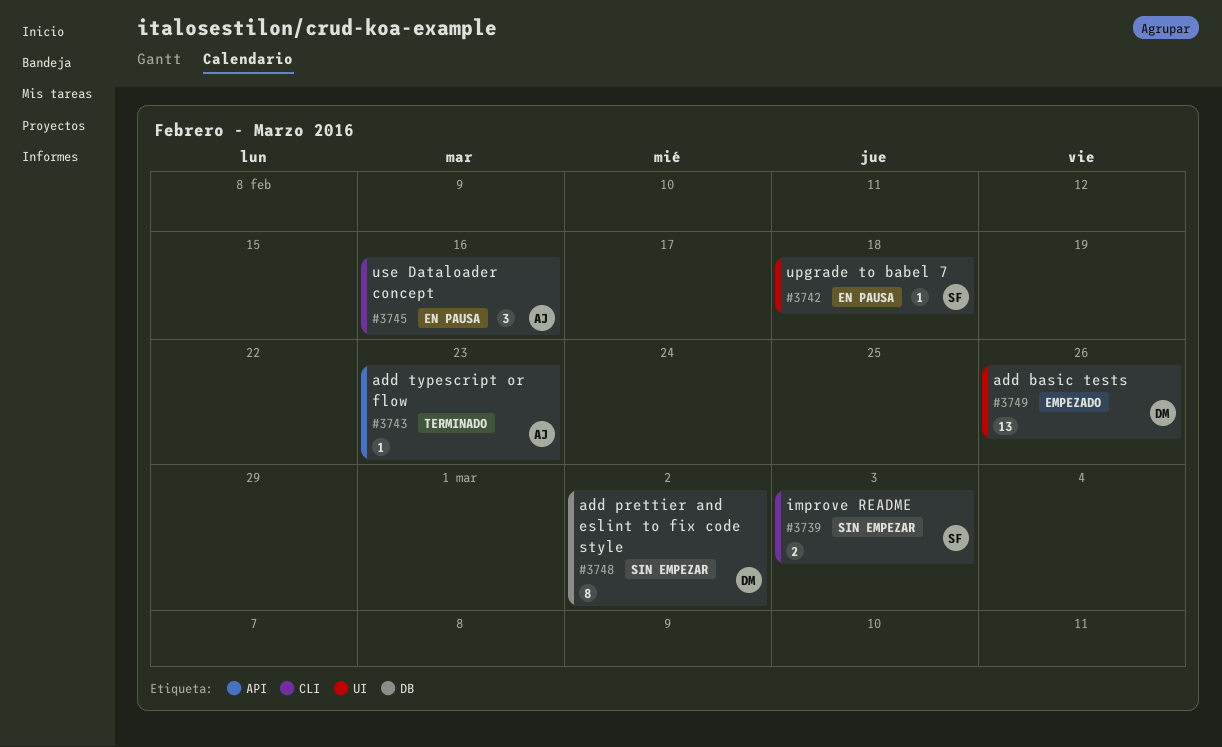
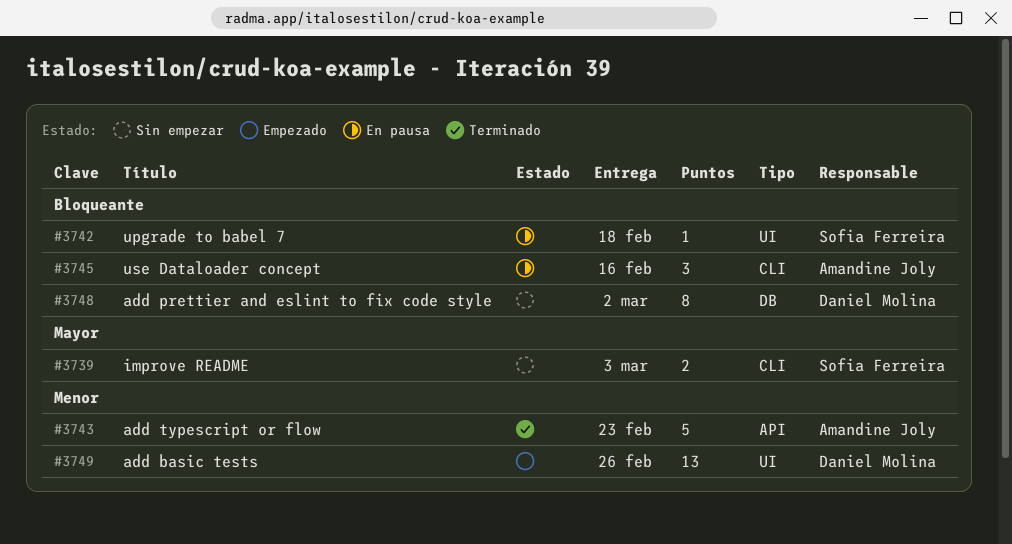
#3743, estimate: 1 -> 5

